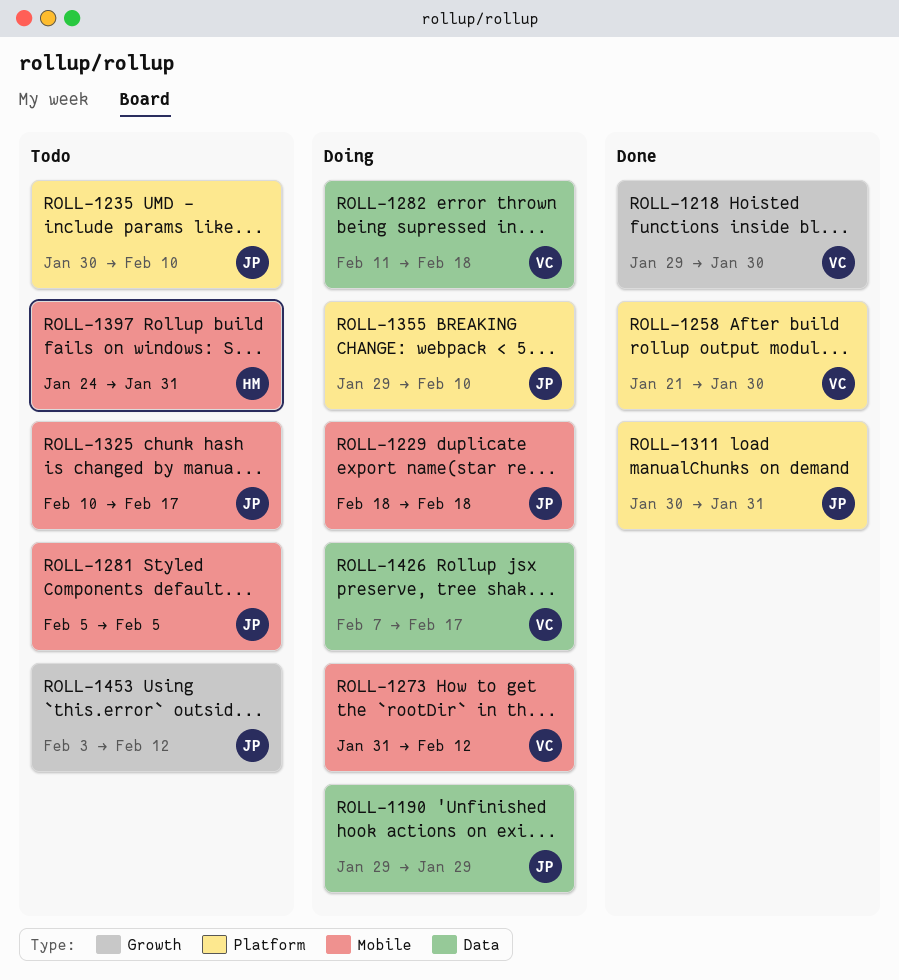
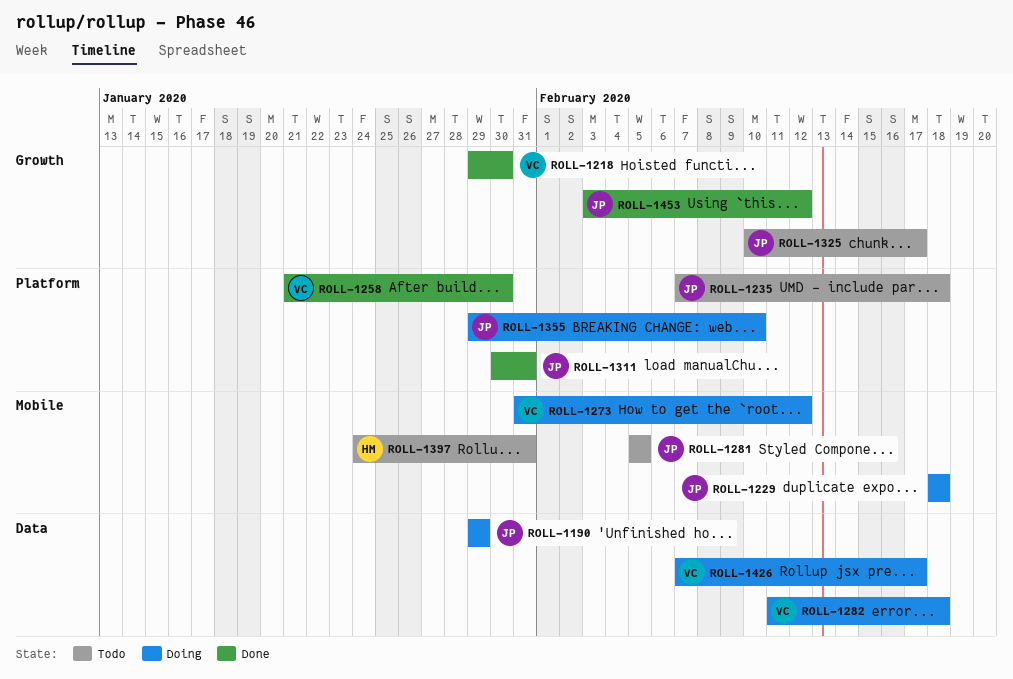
ROLL-1235, start: Jan 30 -> Feb 7
ROLL-1235, due: Feb 10 -> Feb 18
ROLL-1325, label: Mobile -> Growth
ROLL-1453, status: Todo -> Done

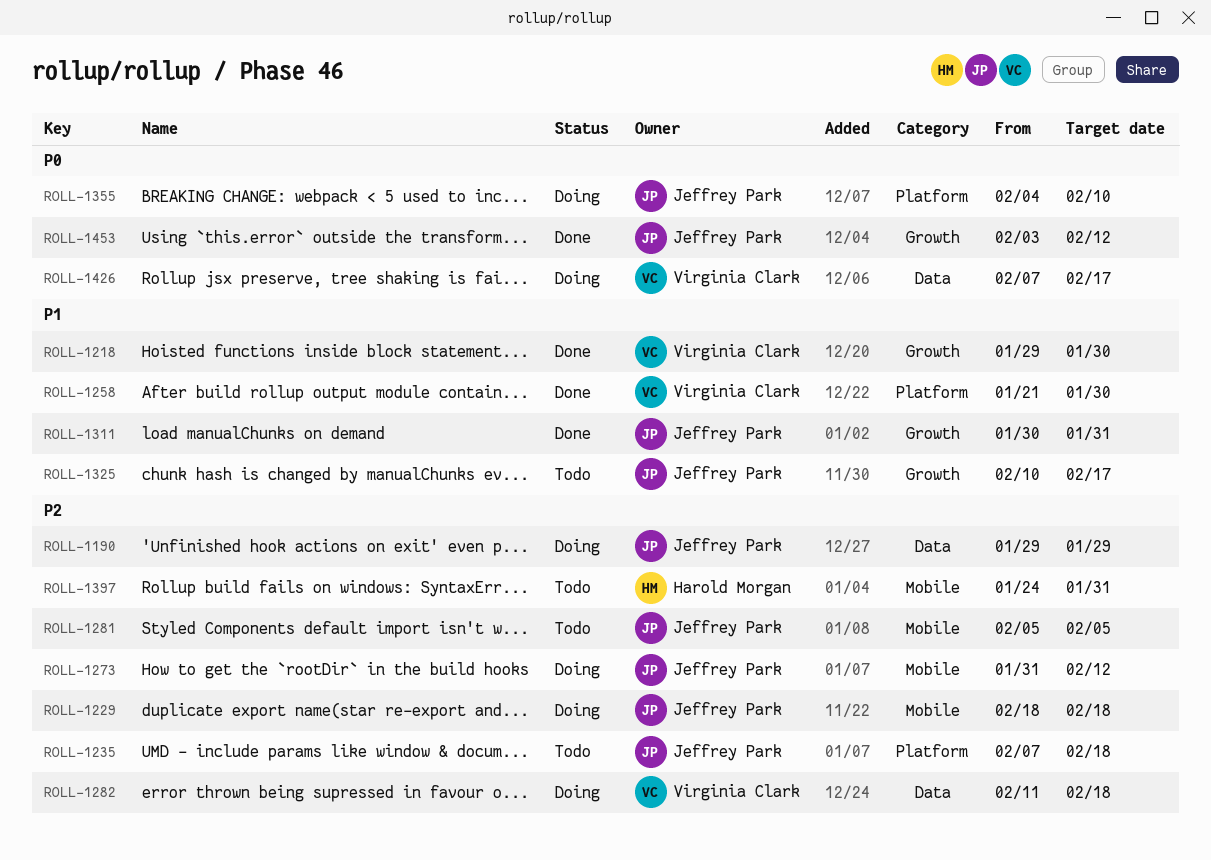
ROLL-1273, owner: Virginia Clark -> Jeffrey Park
ROLL-1311, label: Platform -> Growth
ROLL-1355, start: Jan 29 -> Feb 4

